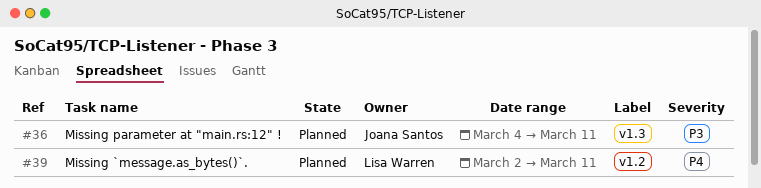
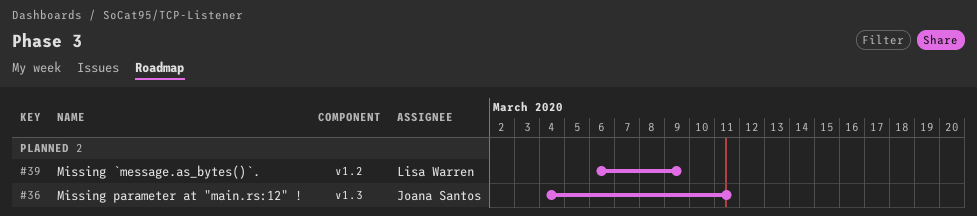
#39, start: Mar 2 -> Mar 6
#39, due: Mar 11 -> Mar 9

